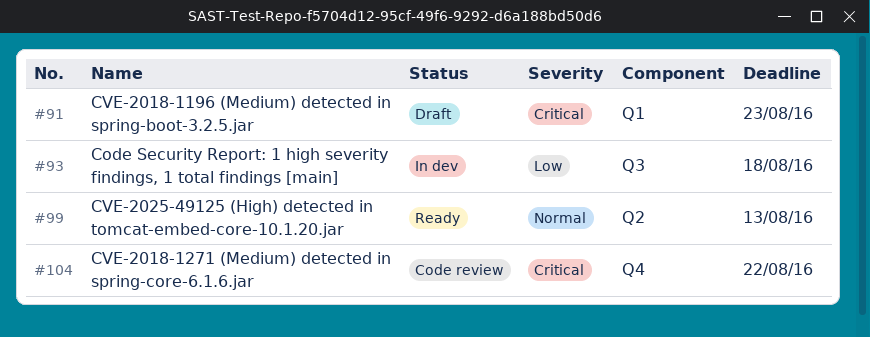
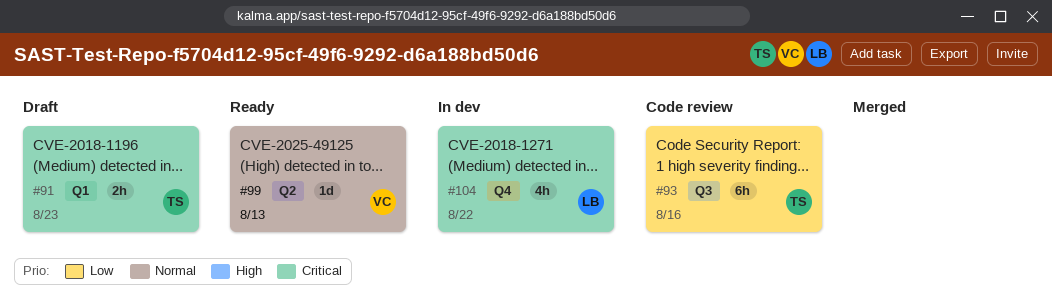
#93, status: In dev -> Code review
#93, due: Aug 18 -> Aug 16
#104, status: Code review -> In dev

